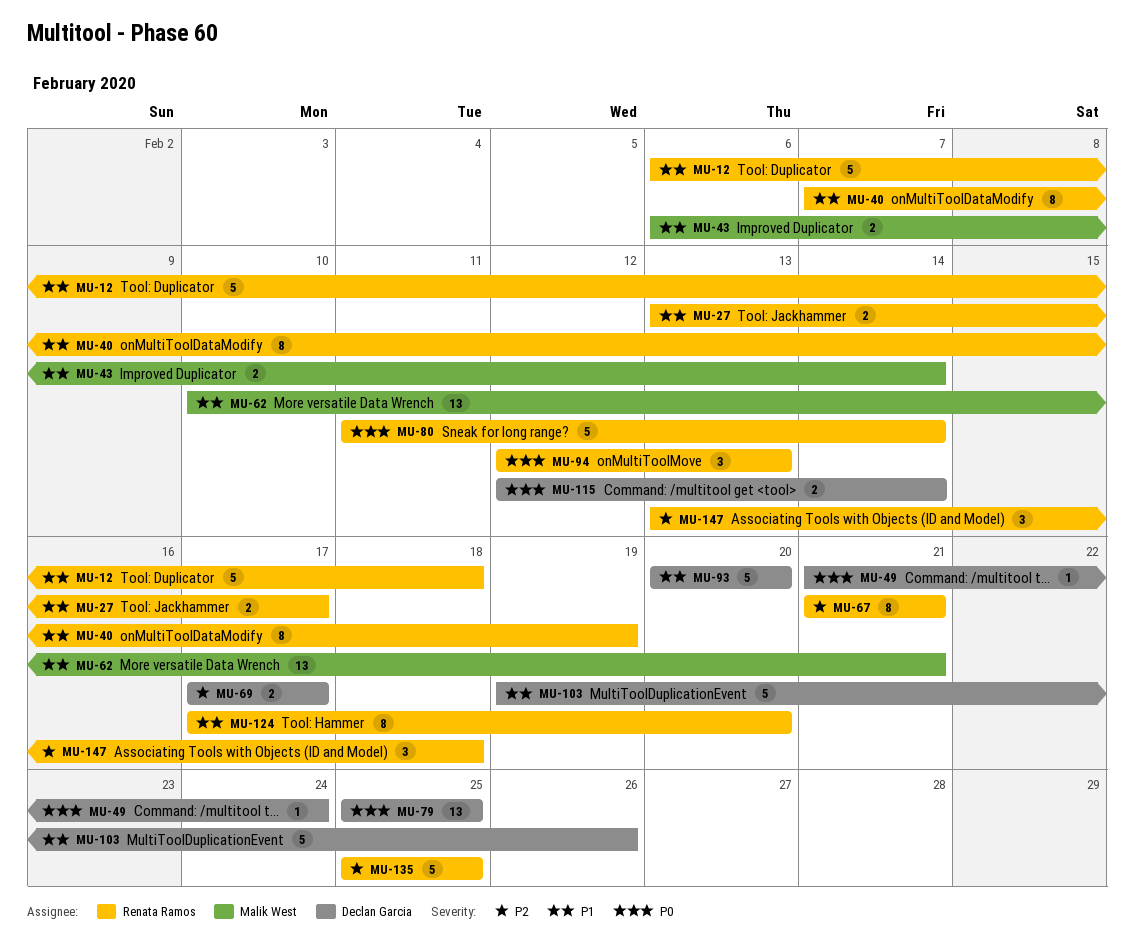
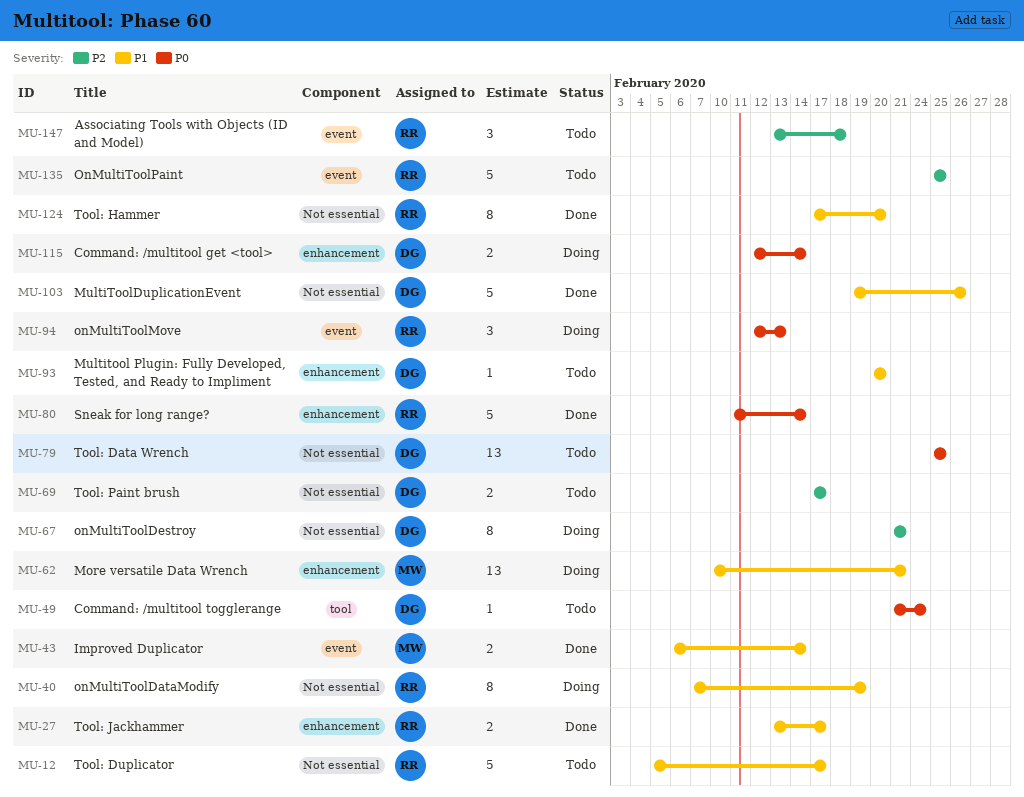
MU-12, start: Feb 6 -> Feb 5
MU-12, due: Feb 18 -> Feb 17
MU-67, owner: Renata Ramos -> Declan Garcia
MU-93, estimate: 5 -> 1

